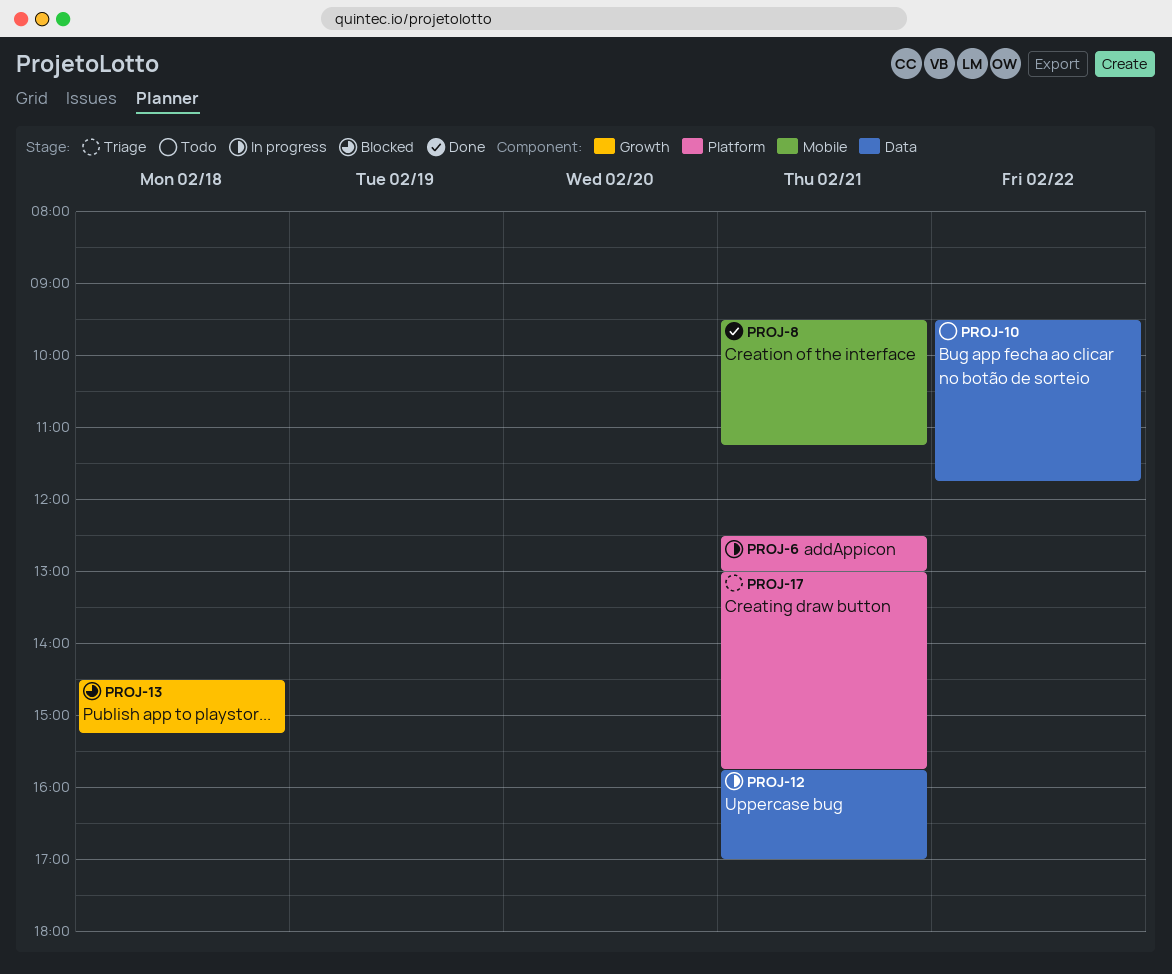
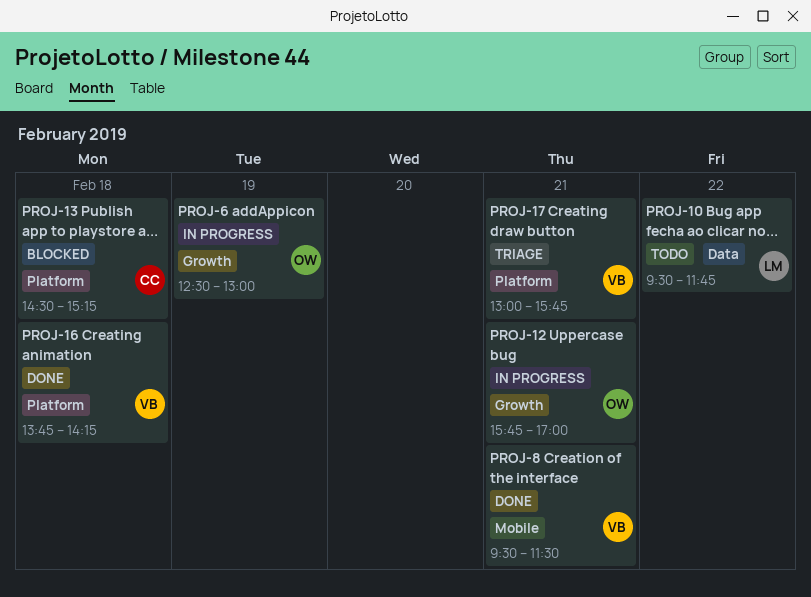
PROJ-6, label: Platform -> Growth
PROJ-6, day: Feb 21 -> Feb 19
PROJ-8, ends: 11:15 -> 11:30
PROJ-12, label: Data -> Growth
PROJ-13, label: Growth -> Platform
PROJ-16: none -> present

